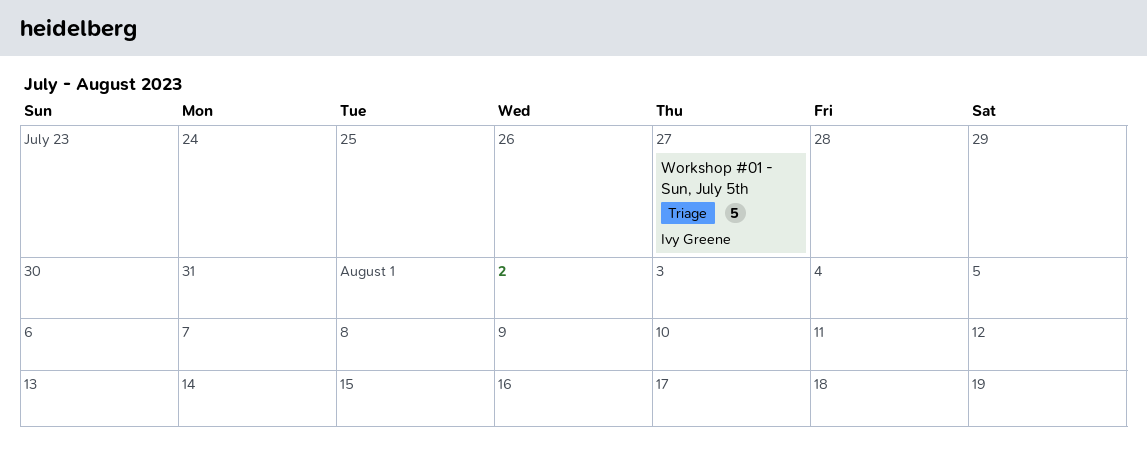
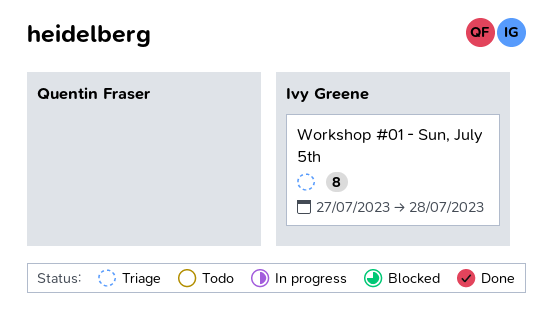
Workshop #01 - Sun, July 5th, estimate: 5 -> 8
Workshop #01 - Sun, July 5th, due: Jul 27 -> Jul 28

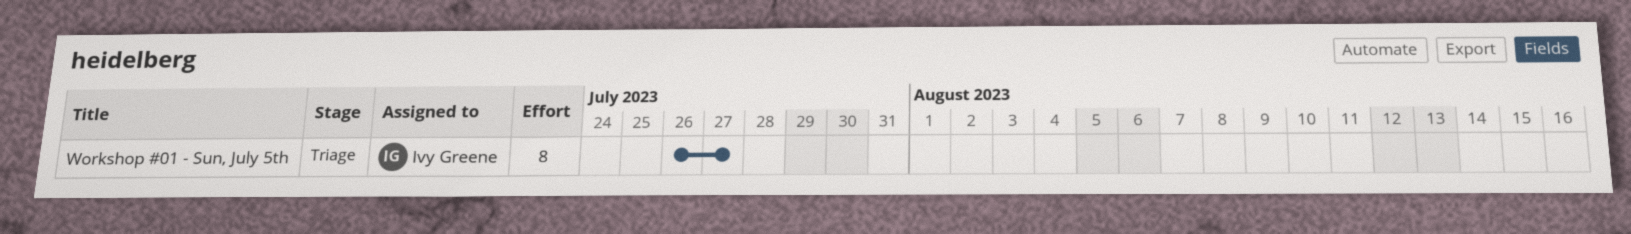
Workshop #01 - Sun, July 5th, start: Jul 27 -> Jul 26
Workshop #01 - Sun, July 5th, due: Jul 28 -> Jul 27

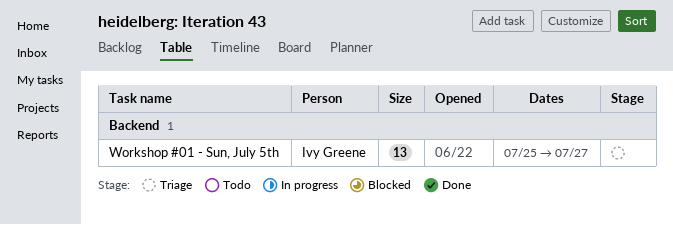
Workshop #01 - Sun, July 5th, estimate: 8 -> 13
Workshop #01 - Sun, July 5th, start: Jul 26 -> Jul 25

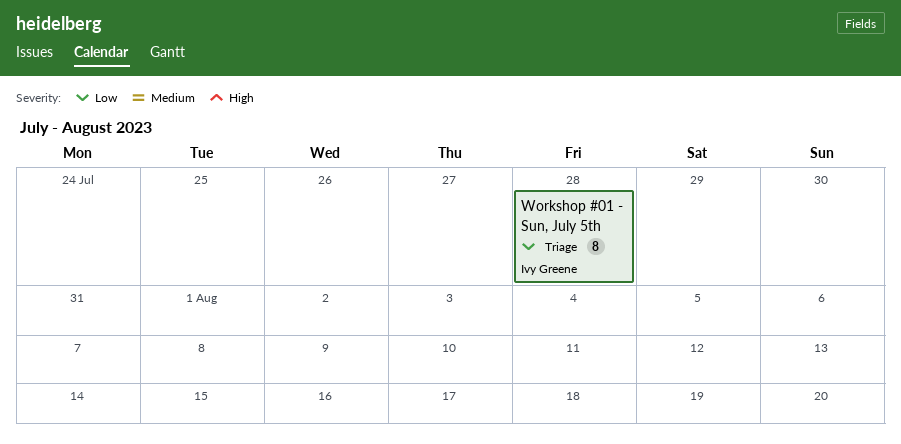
Workshop #01 - Sun, July 5th, estimate: 13 -> 8
Workshop #01 - Sun, July 5th, due: Jul 27 -> Jul 28

